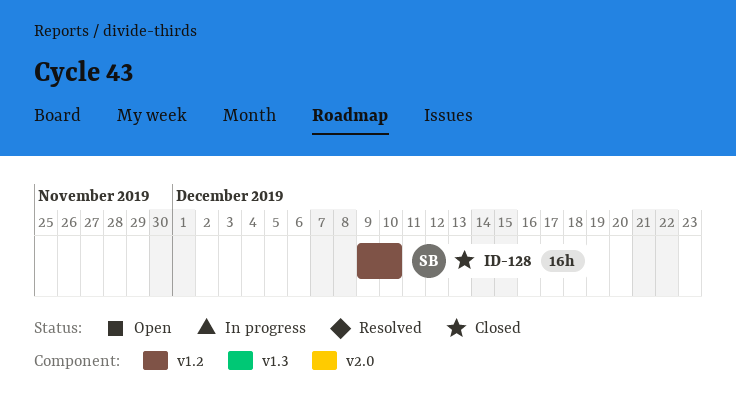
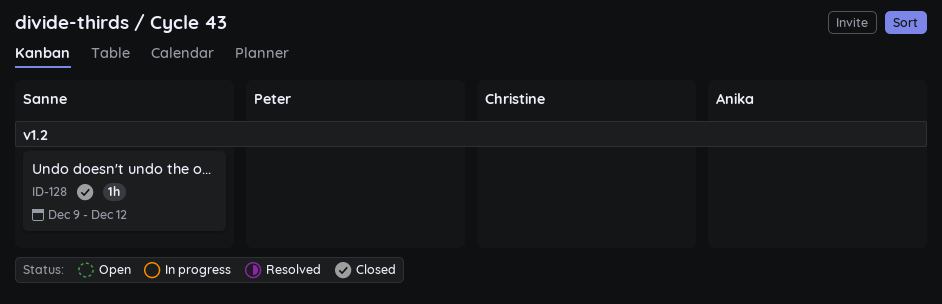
ID-128, estimate: 16h -> 1h
ID-128, due: Dec 10 -> Dec 12

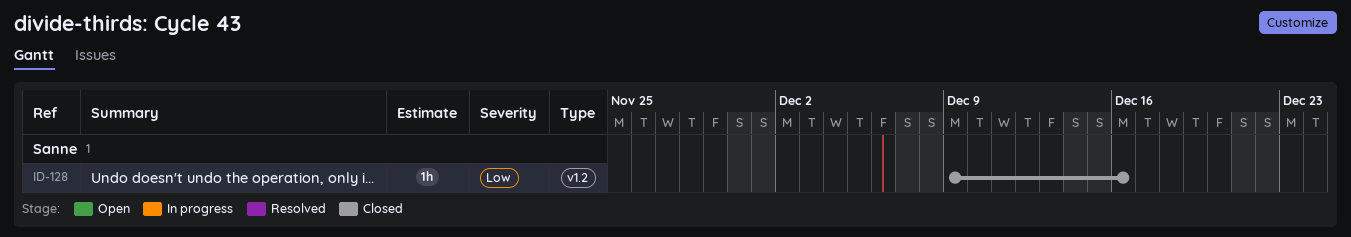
ID-128, due: Dec 12 -> Dec 16

